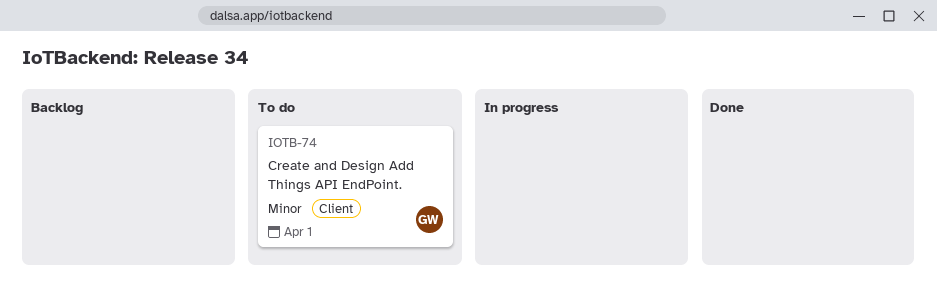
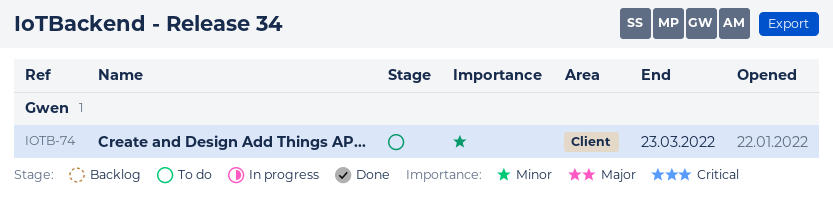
IOTB-74, due: Apr 1 -> Mar 23

